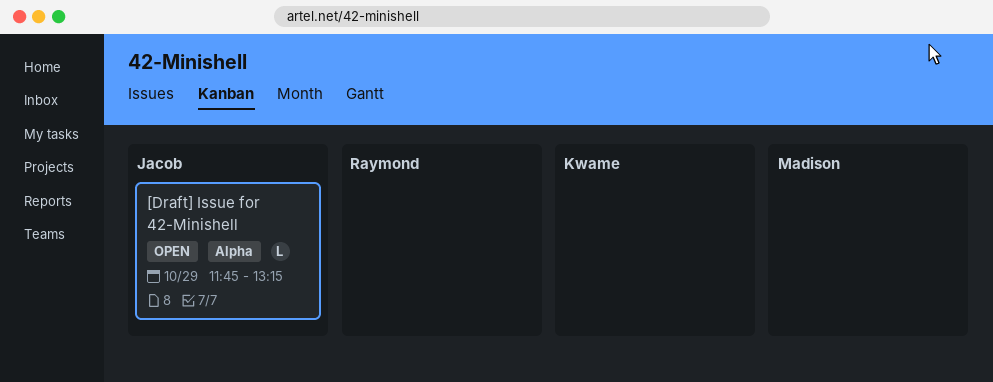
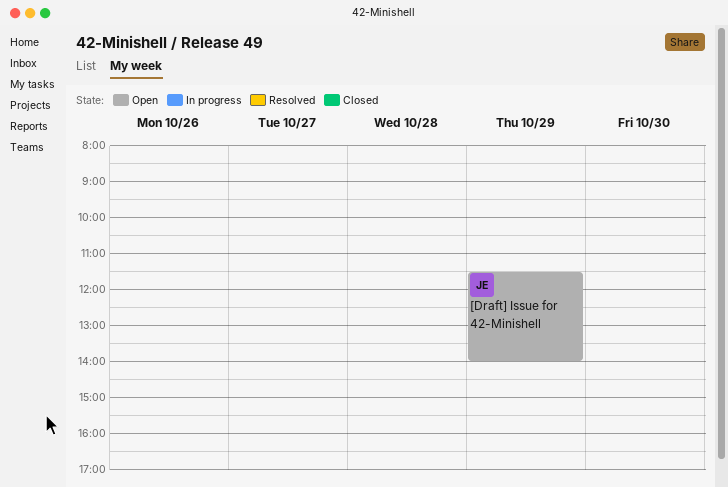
[Draft] Issue for 42-Minishell, begins: 11:45 -> 11:30
[Draft] Issue for 42-Minishell, ends: 13:15 -> 14:00

